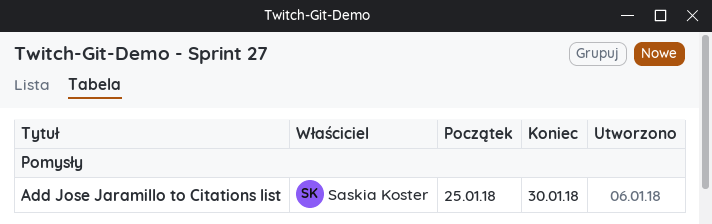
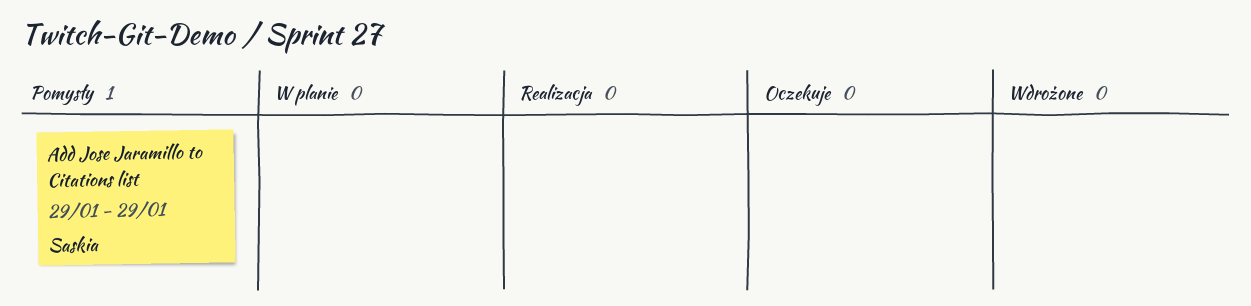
Add Jose Jaramillo to Citations list, start: Jan 25 -> Jan 29
Add Jose Jaramillo to Citations list, due: Jan 30 -> Jan 29

